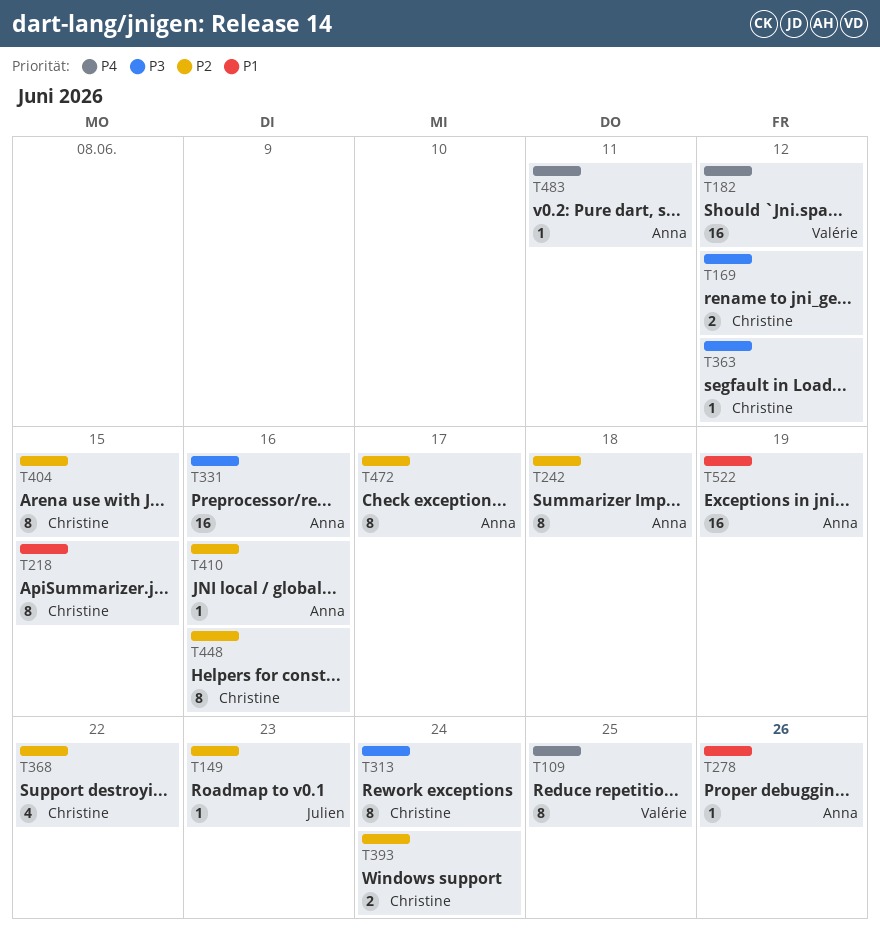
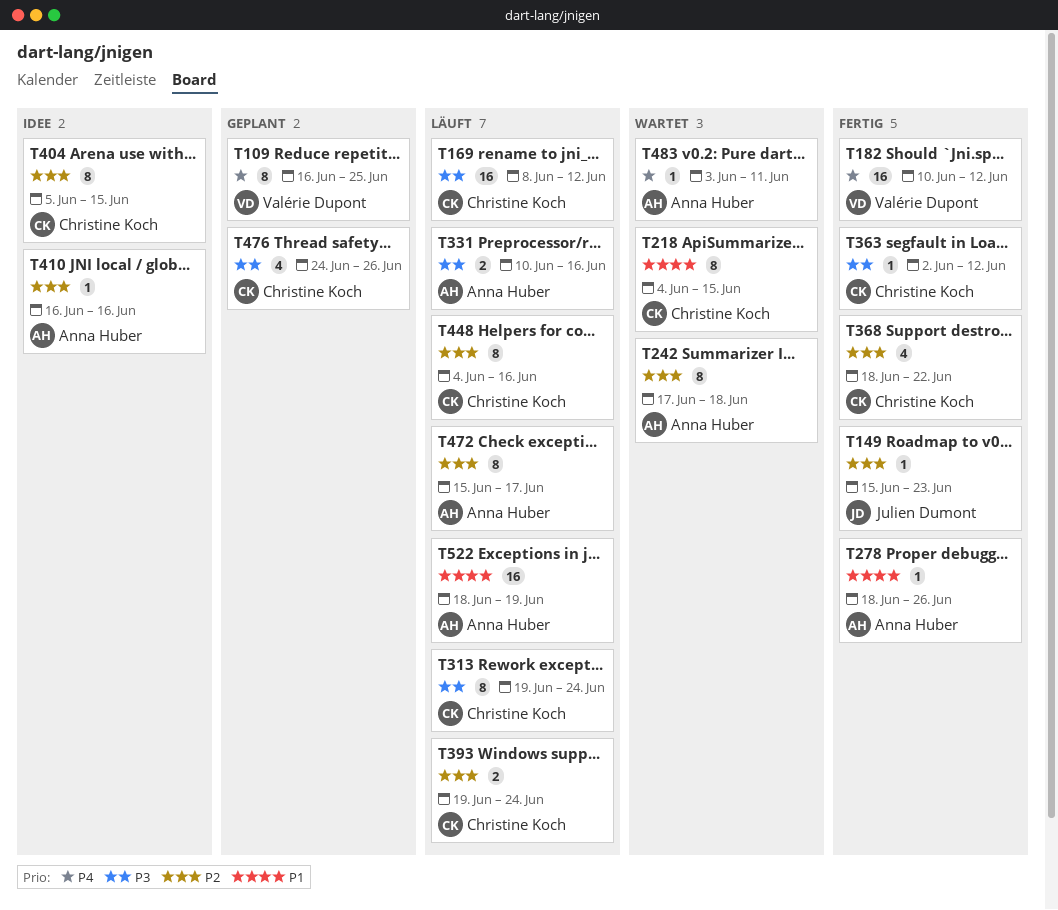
T169, estimate: 2 -> 16
T331, estimate: 16 -> 2
T476: none -> present

